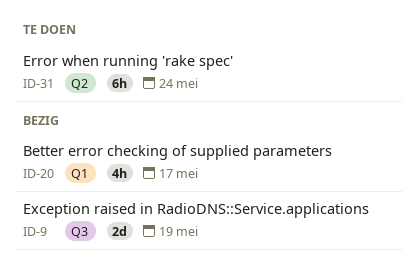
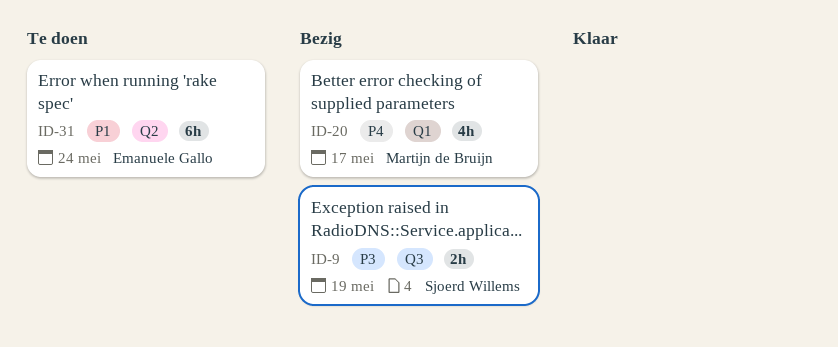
ID-9, estimate: 2d -> 2h

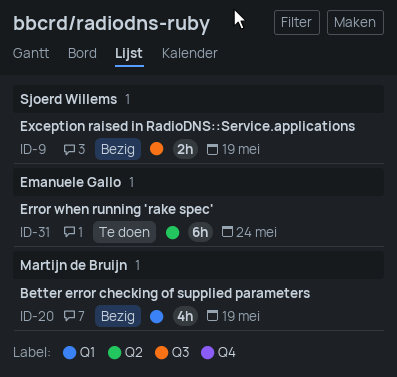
ID-20, due: May 17 -> May 19

